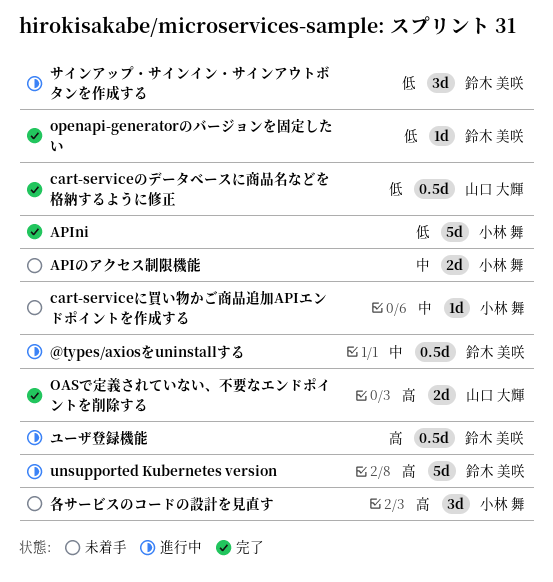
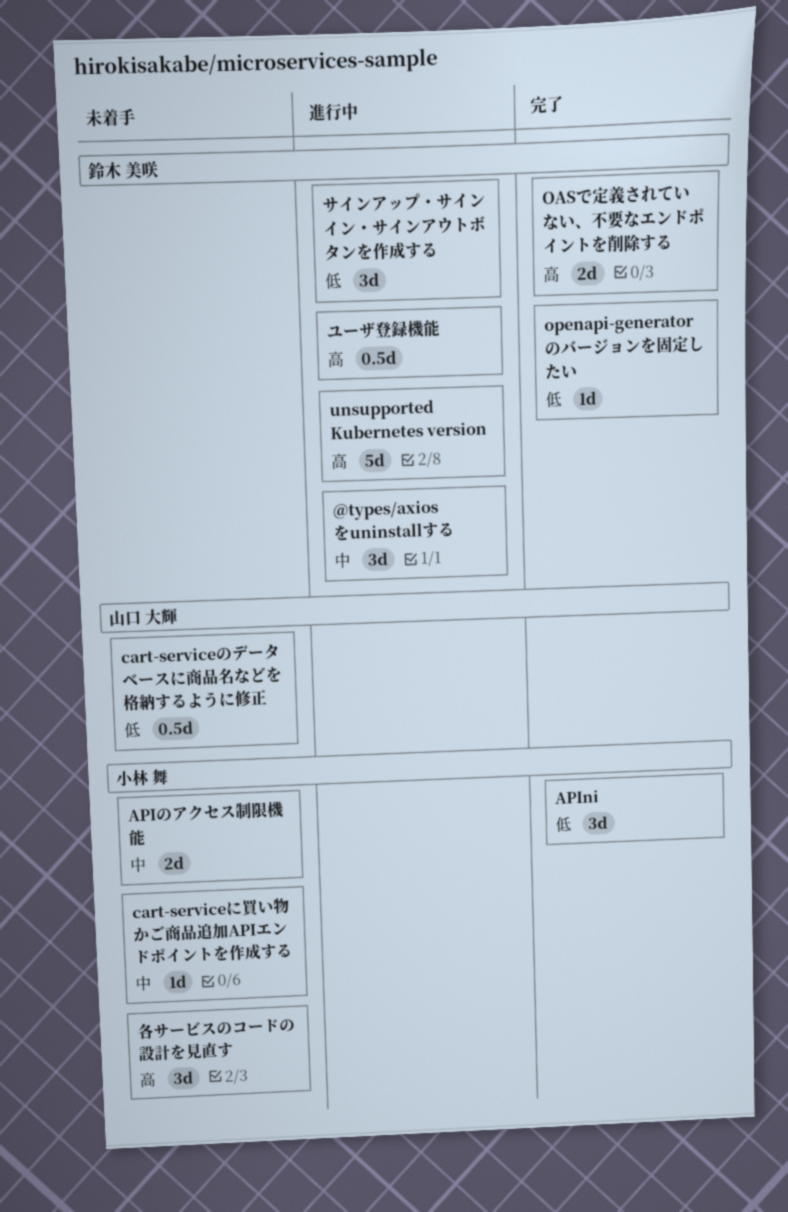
@types/axiosをuninstallする, estimate: 0.5d -> 3d
APIni, estimate: 5d -> 3d
cart-serviceのデータベースに商品名などを格納するように修正, status: 完了 -> 未着手
OASで定義されていない、不要なエンドポイントを削除する, owner: 山口 大輝 -> 鈴木 美咲

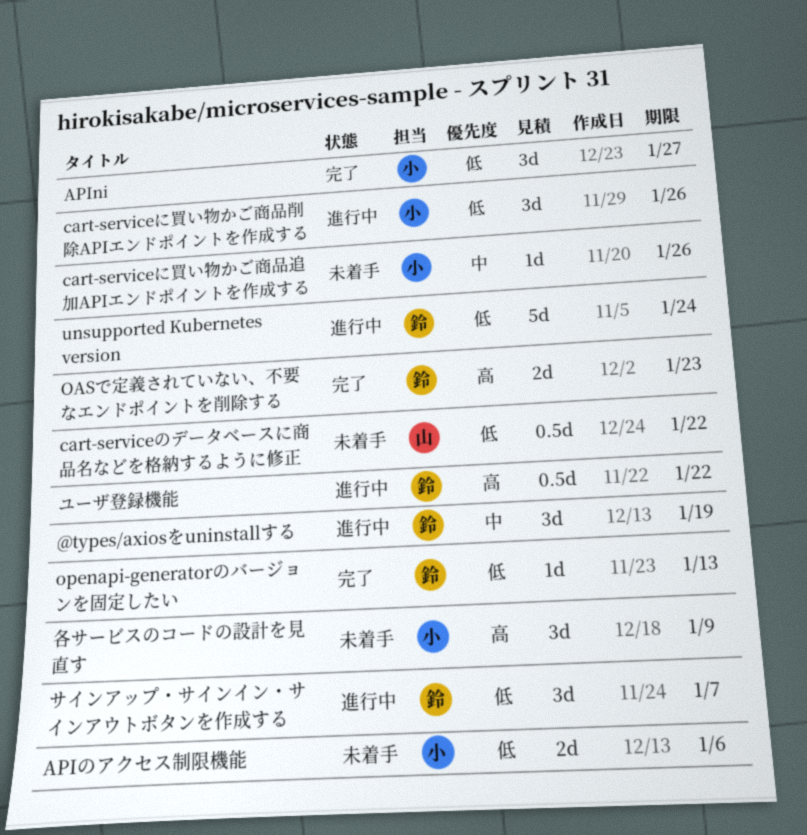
APIのアクセス制限機能, priority: 中 -> 低
cart-serviceに買い物かご商品削除APIエンドポイントを作成する: none -> present
unsupported Kubernetes version, priority: 高 -> 低

